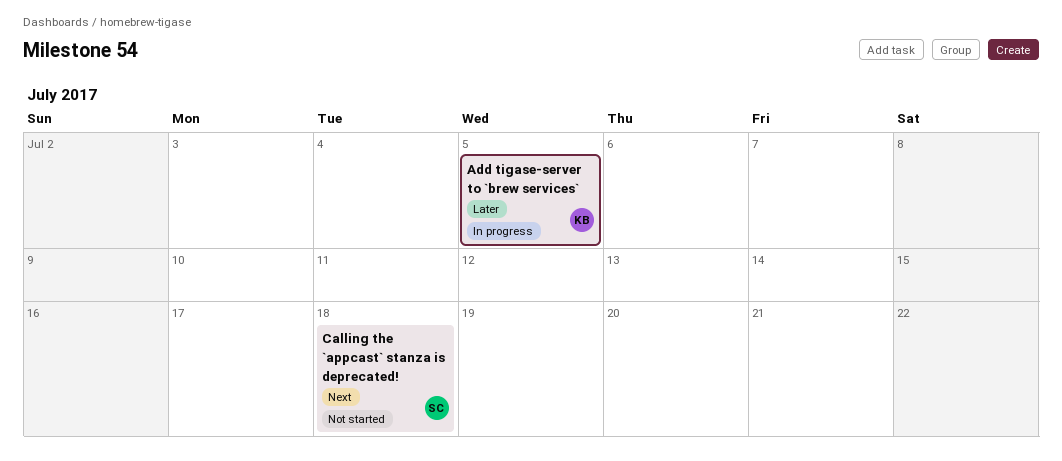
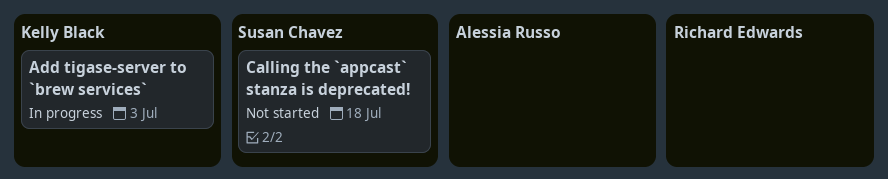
Add tigase-server to `brew services`, due: Jul 5 -> Jul 3

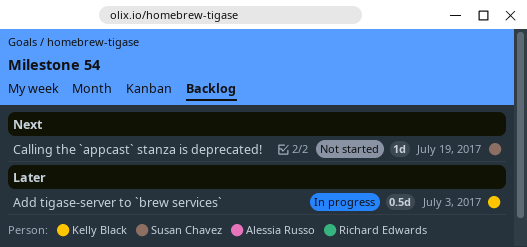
Calling the `appcast` stanza is deprecated!, due: Jul 18 -> Jul 19

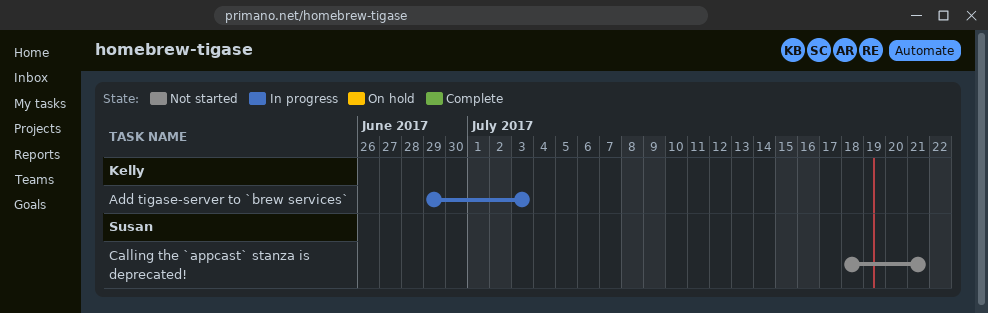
Calling the `appcast` stanza is deprecated!, due: Jul 19 -> Jul 21

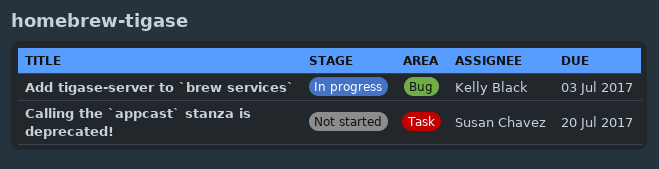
Calling the `appcast` stanza is deprecated!, due: Jul 21 -> Jul 20

